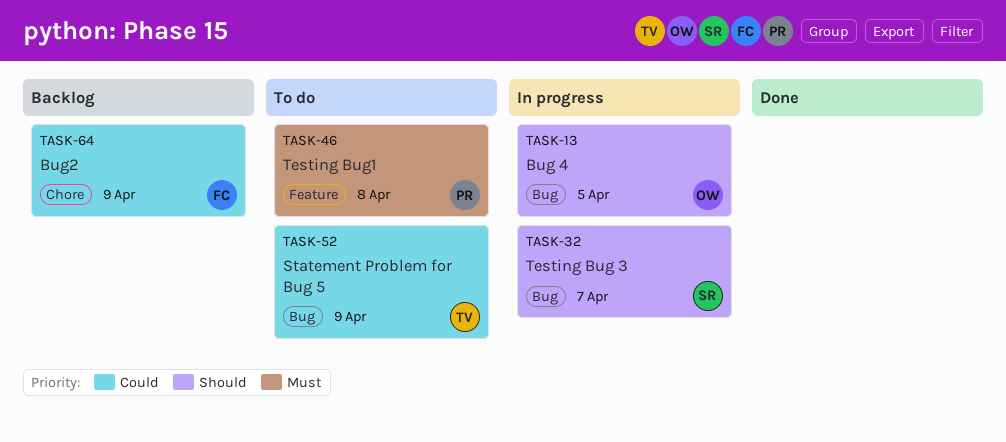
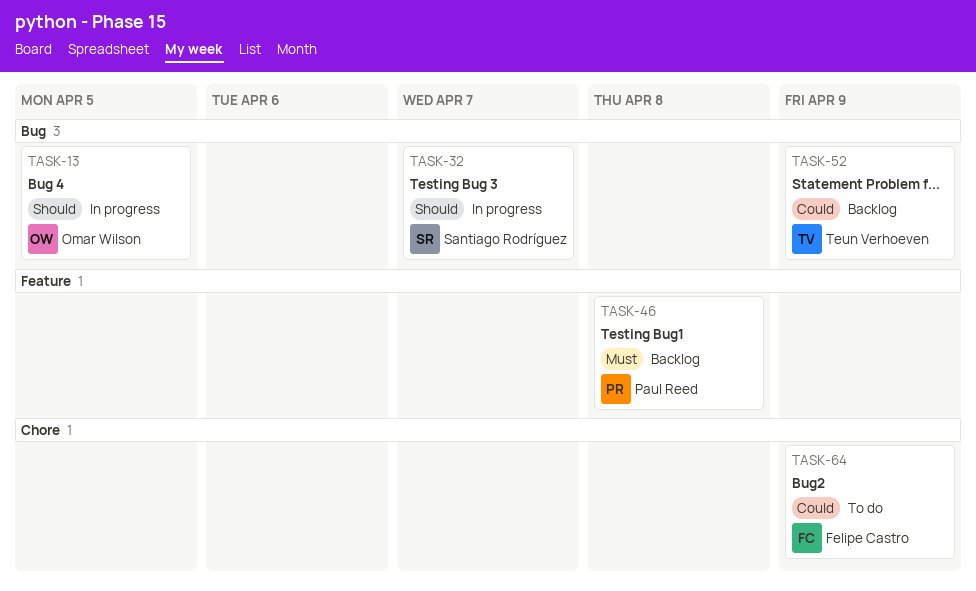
TASK-46, status: To do -> Backlog
TASK-52, status: To do -> Backlog
TASK-64, status: Backlog -> To do

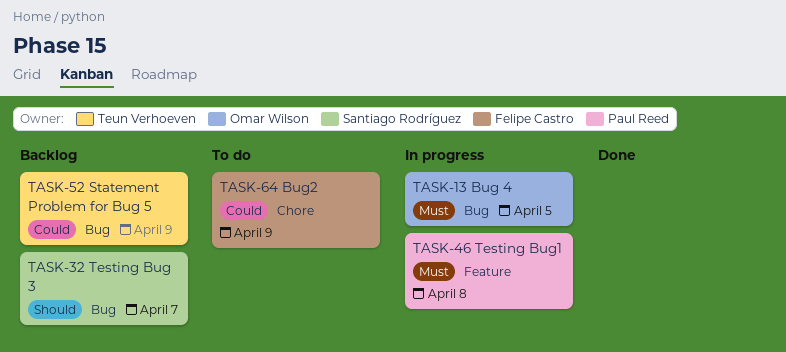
TASK-13, priority: Should -> Must
TASK-32, status: In progress -> Backlog
TASK-46, status: Backlog -> In progress

